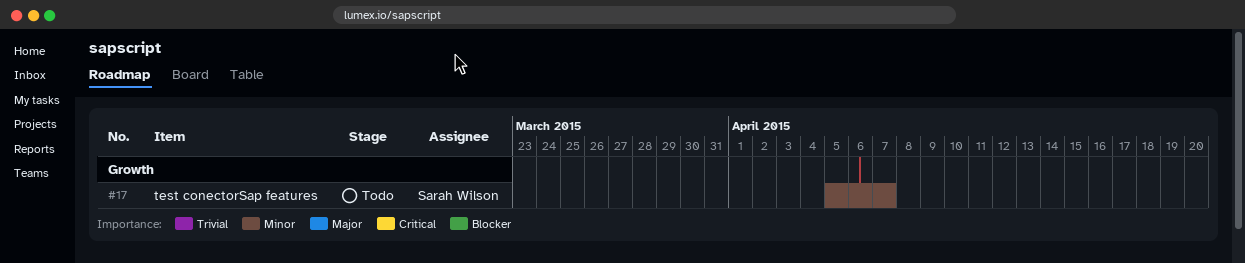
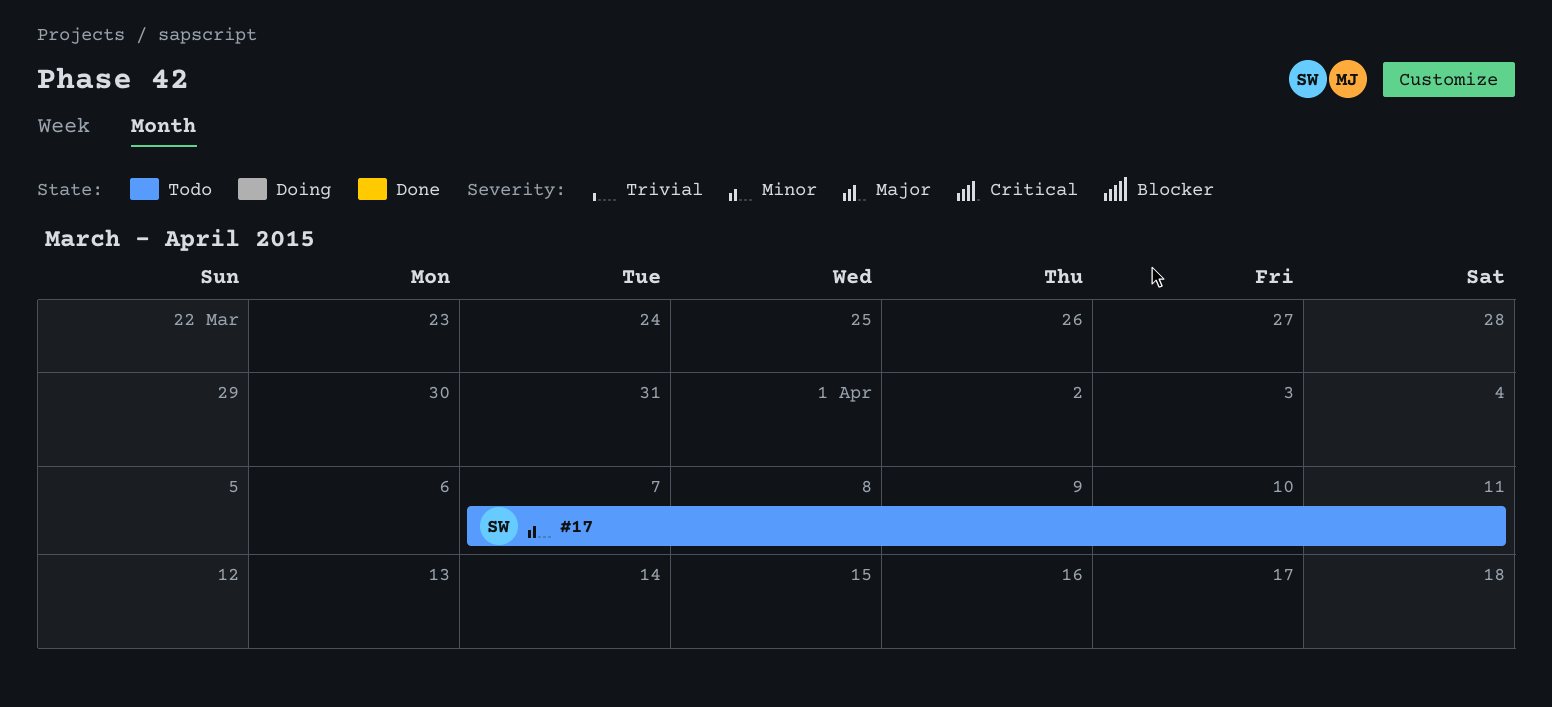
#17, start: Apr 5 -> Apr 7
#17, due: Apr 7 -> Apr 11

